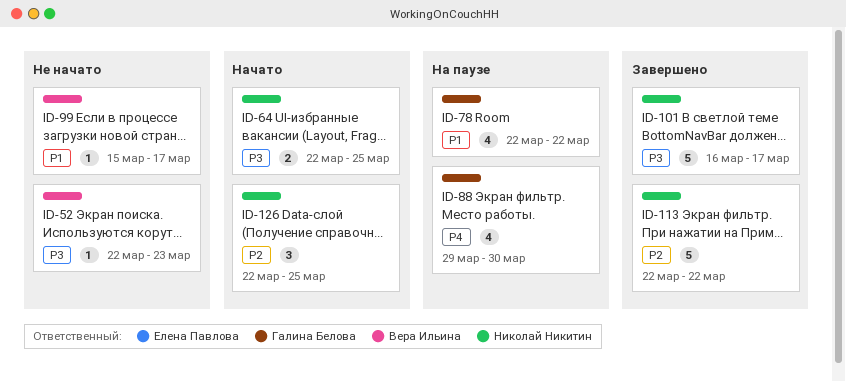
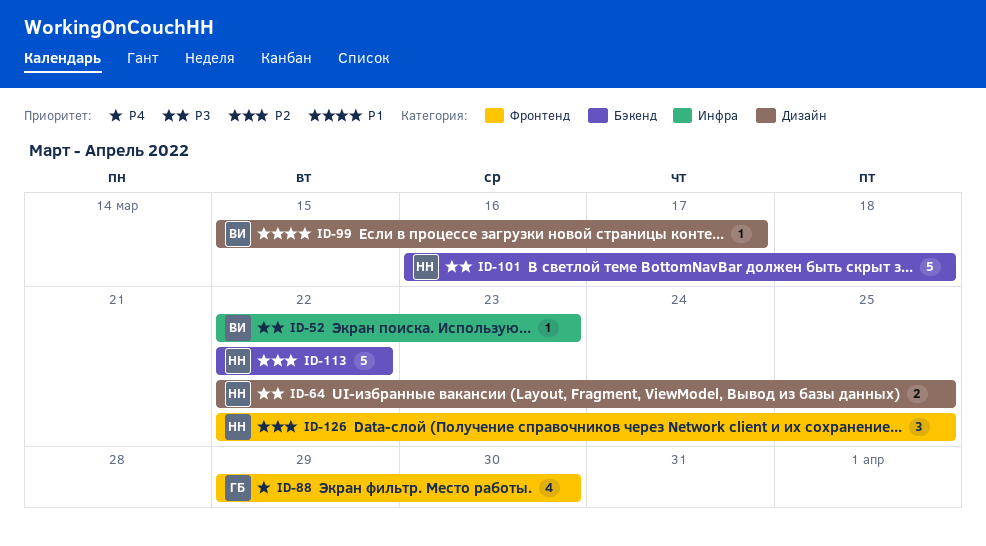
ID-78: present -> none
ID-101, due: Mar 17 -> Mar 18

